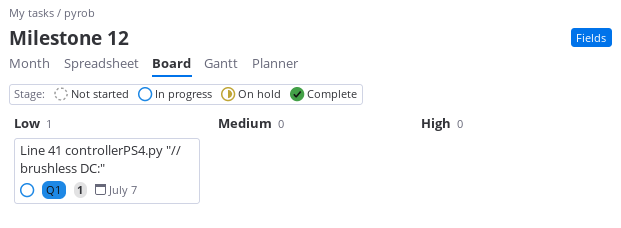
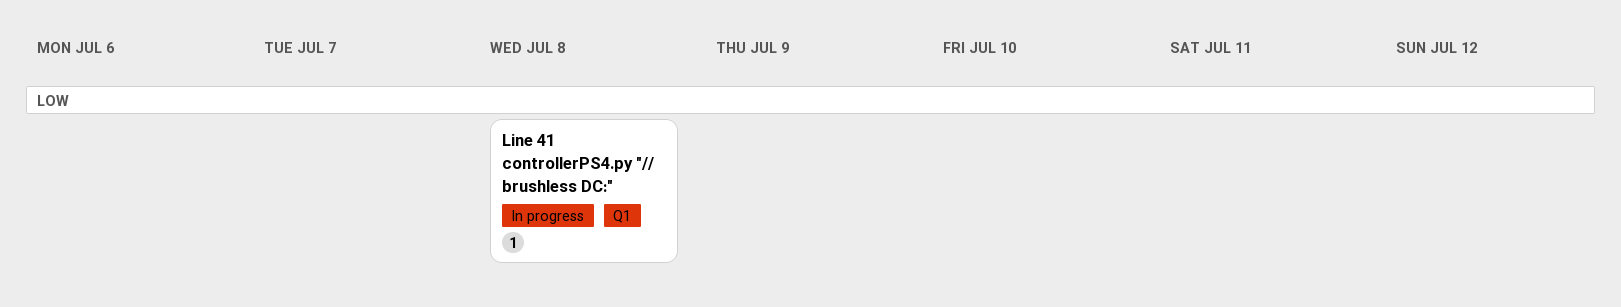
Line 41 controllerPS4.py "// brushless DC:", due: Jul 7 -> Jul 8

